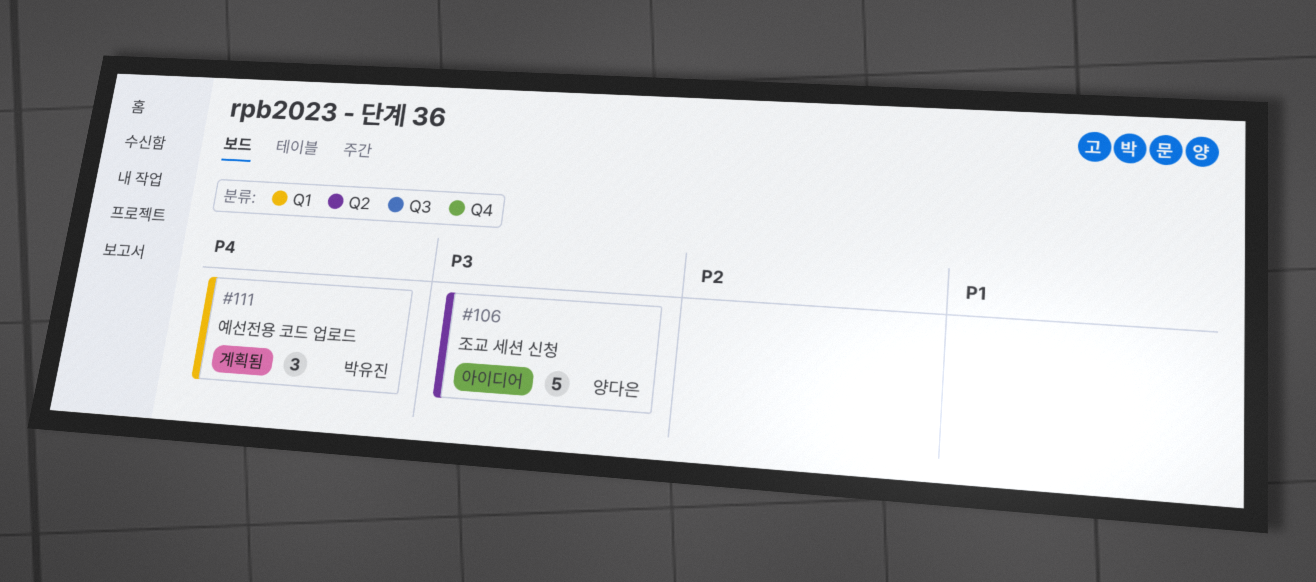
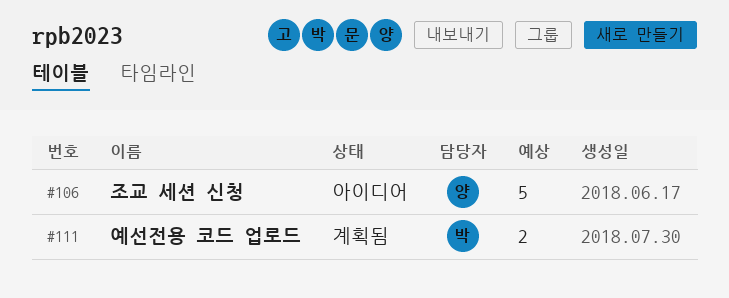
#111, estimate: 3 -> 2

